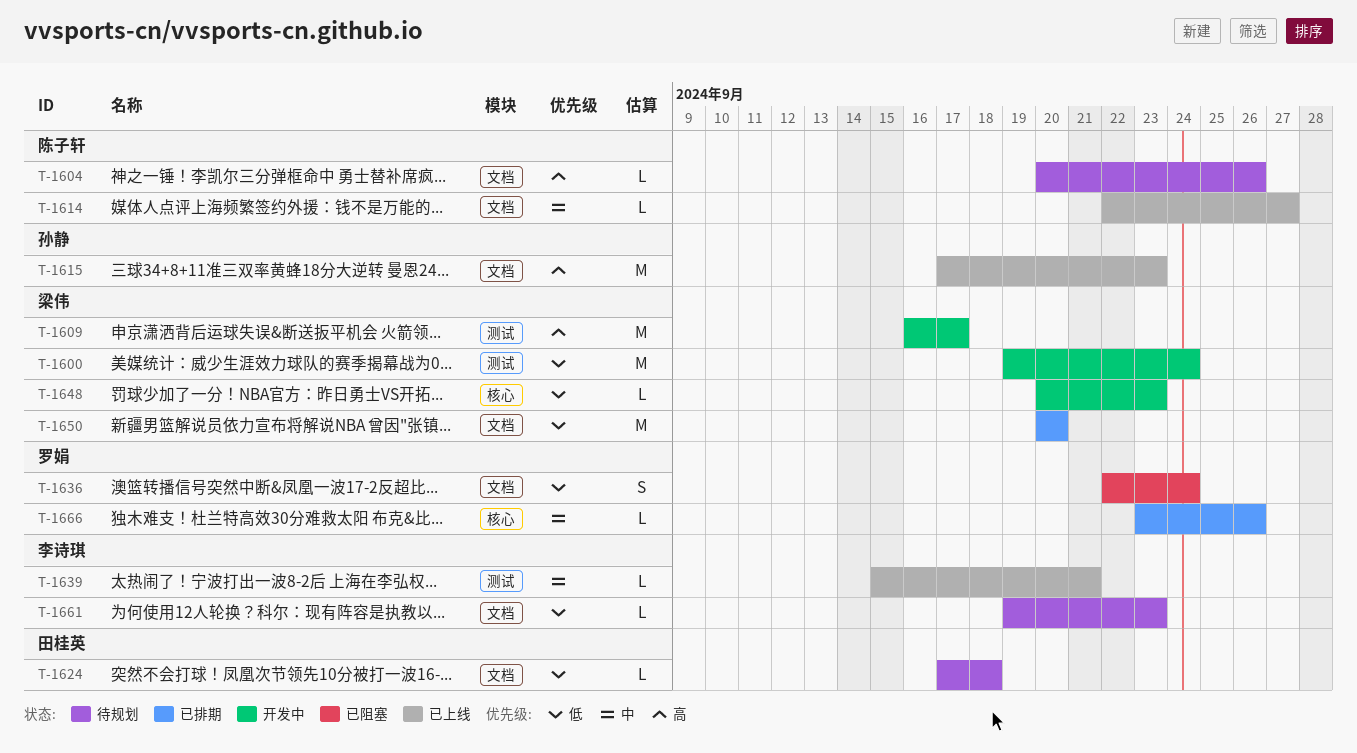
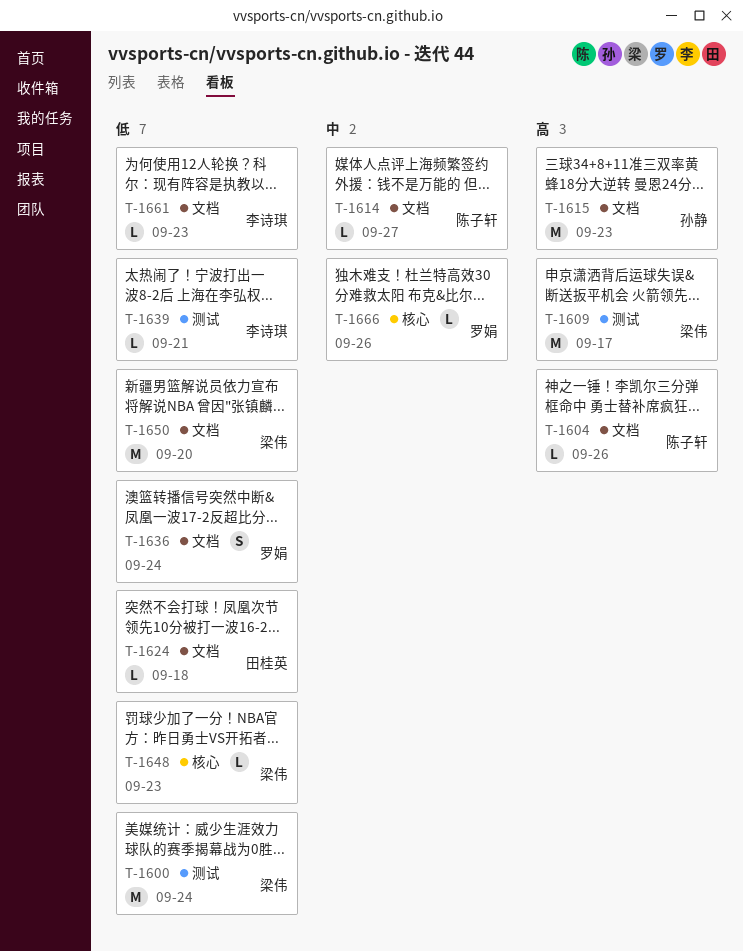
T-1639, priority: 中 -> 低

